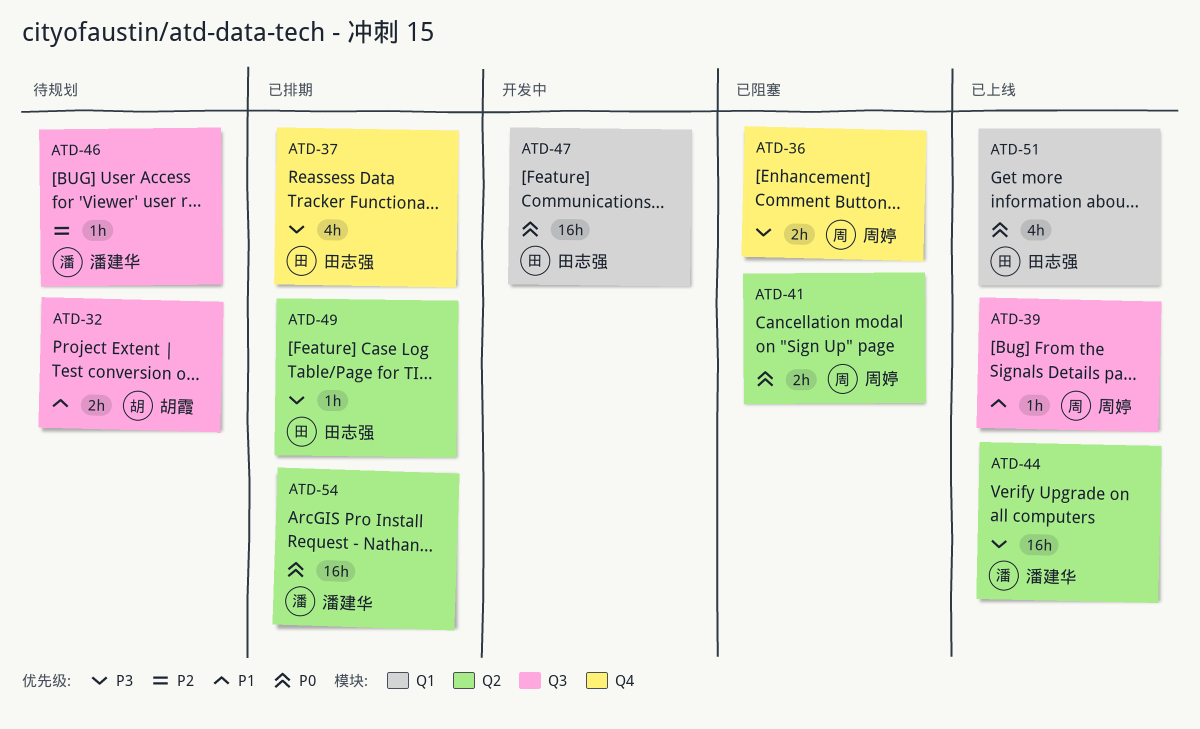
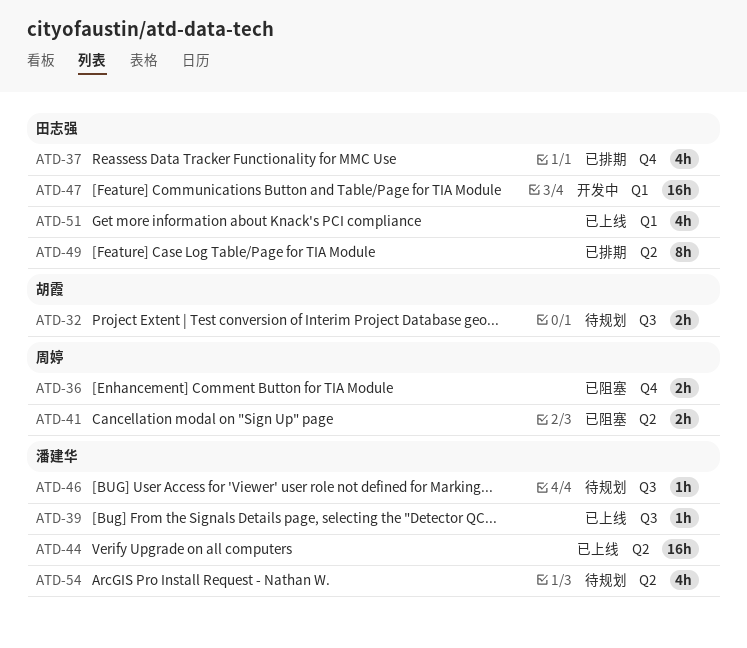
ATD-39, owner: 周婷 -> 潘建华
ATD-49, estimate: 1h -> 8h
ATD-54, status: 已排期 -> 待规划
ATD-54, estimate: 16h -> 4h

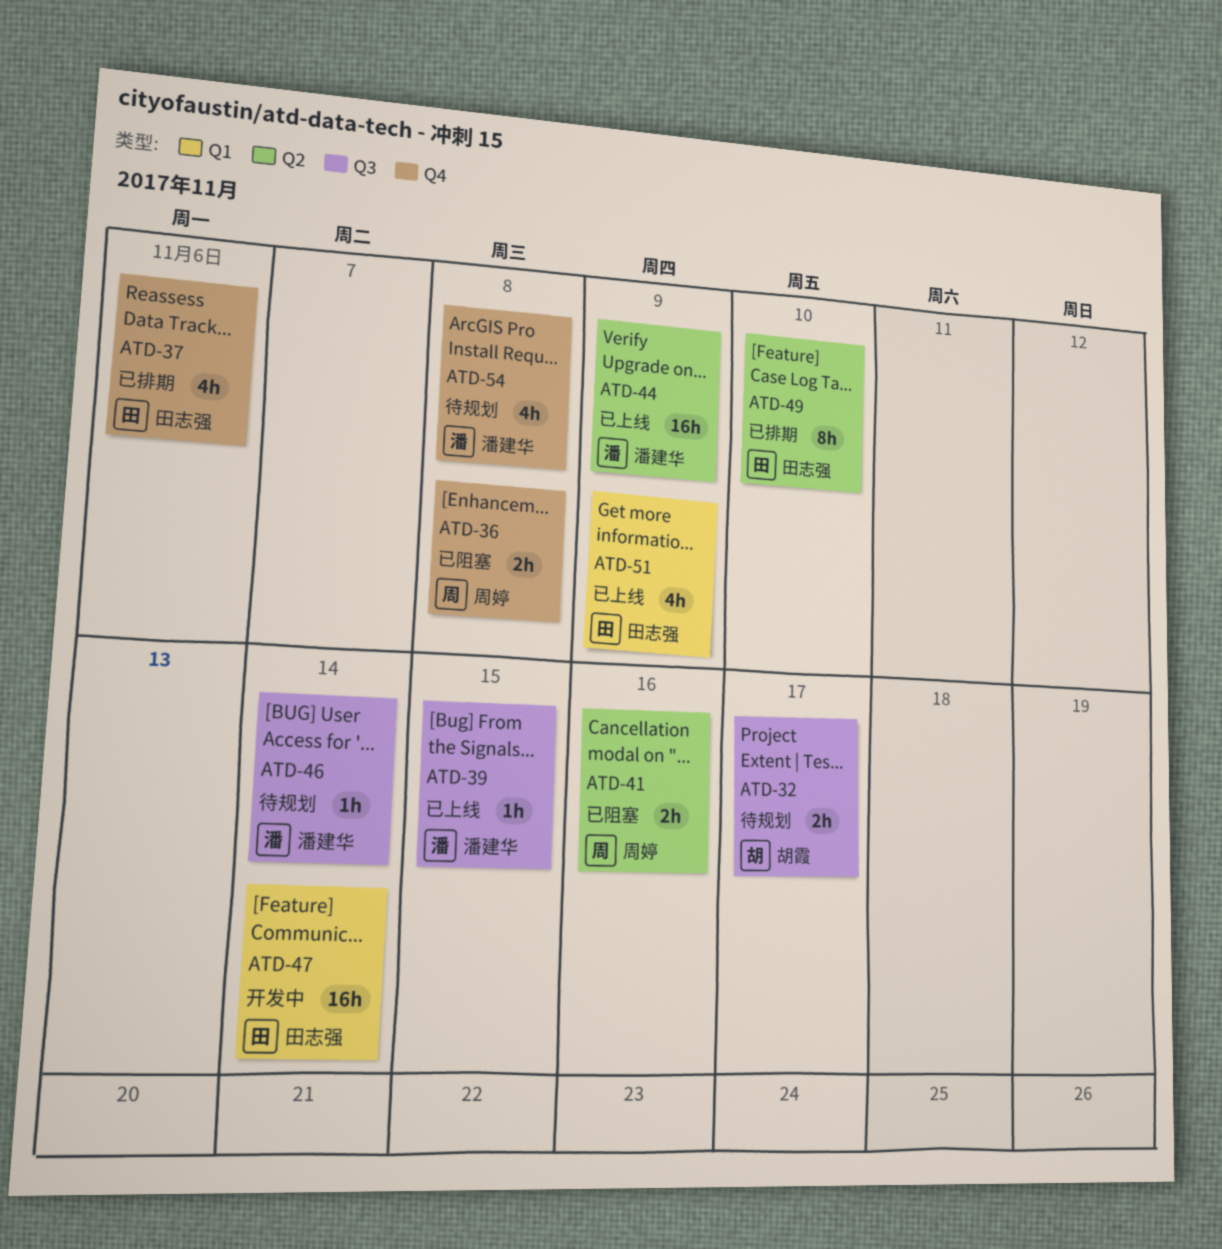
ATD-54, label: Q2 -> Q4

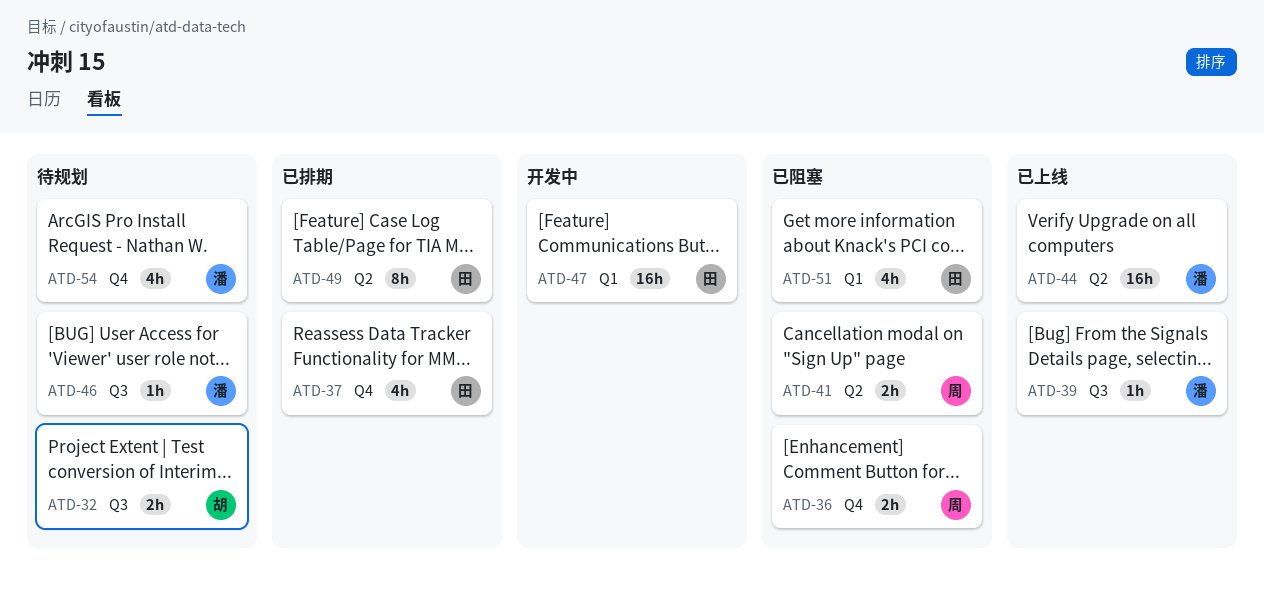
ATD-51, status: 已上线 -> 已阻塞

